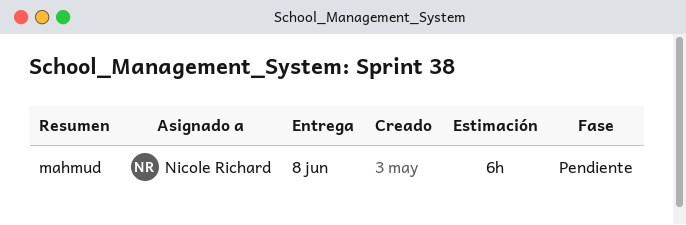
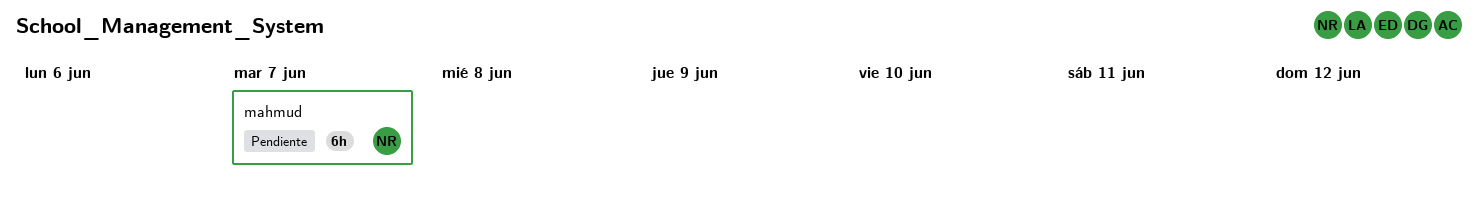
mahmud, due: Jun 8 -> Jun 7

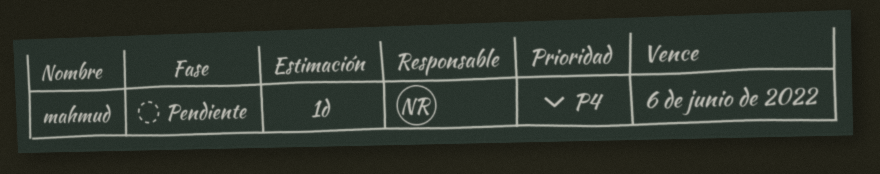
mahmud, estimate: 6h -> 1d
mahmud, due: Jun 7 -> Jun 6

